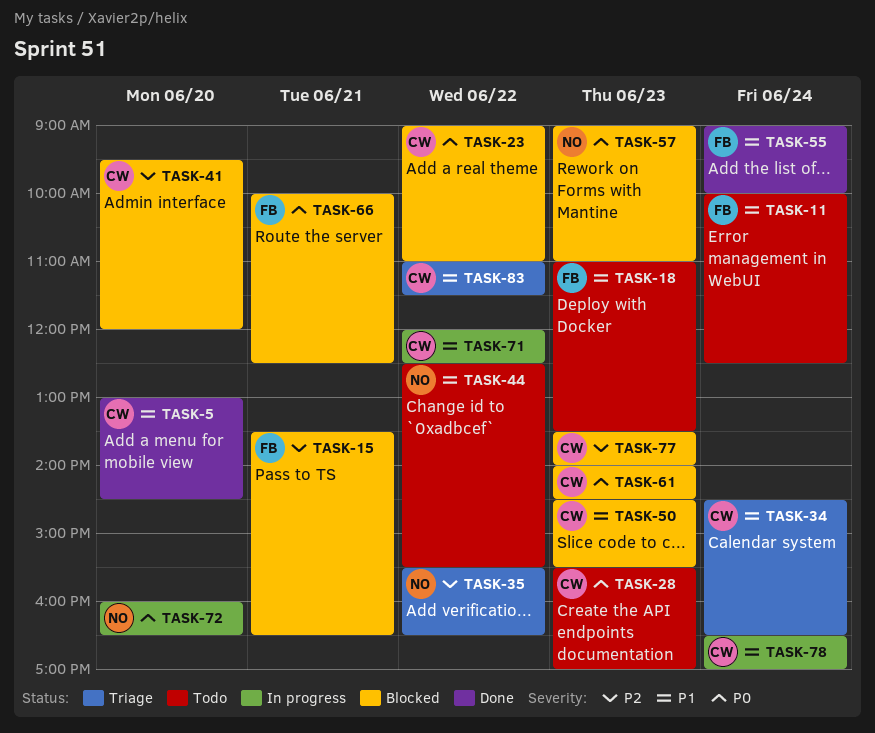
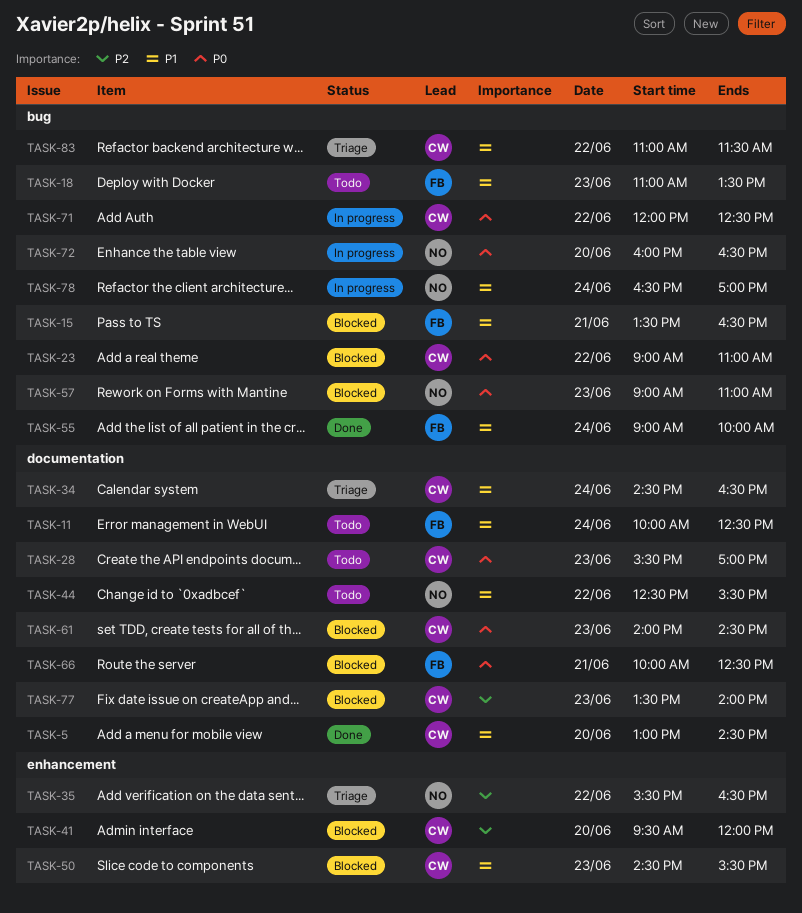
TASK-15, priority: P2 -> P1
TASK-71, priority: P1 -> P0
TASK-78, owner: CW -> NO

